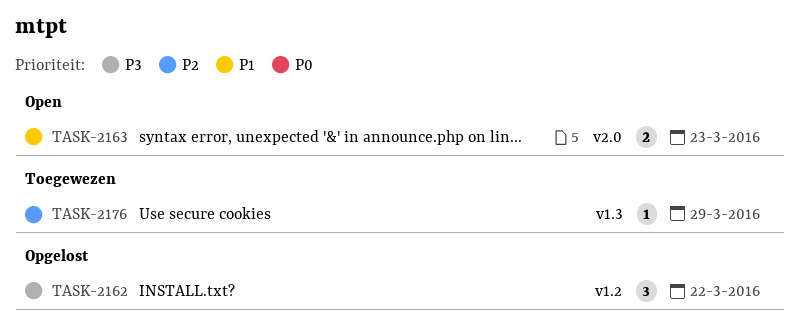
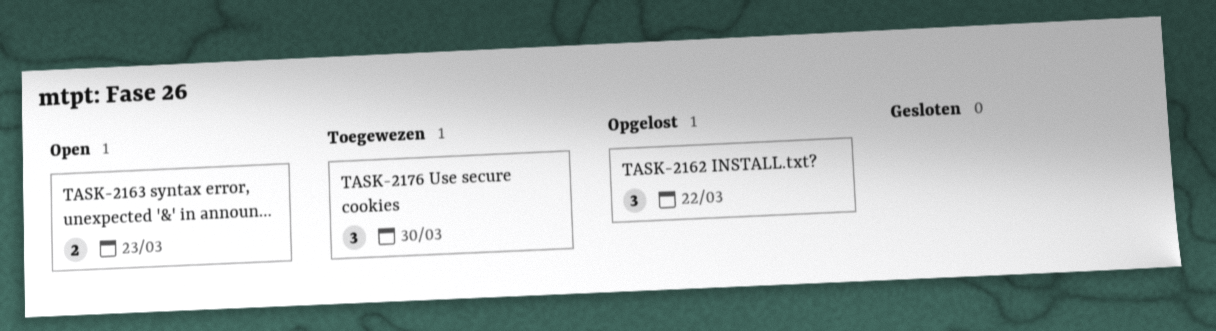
TASK-2176, estimate: 1 -> 3
TASK-2176, due: Mar 29 -> Mar 30

